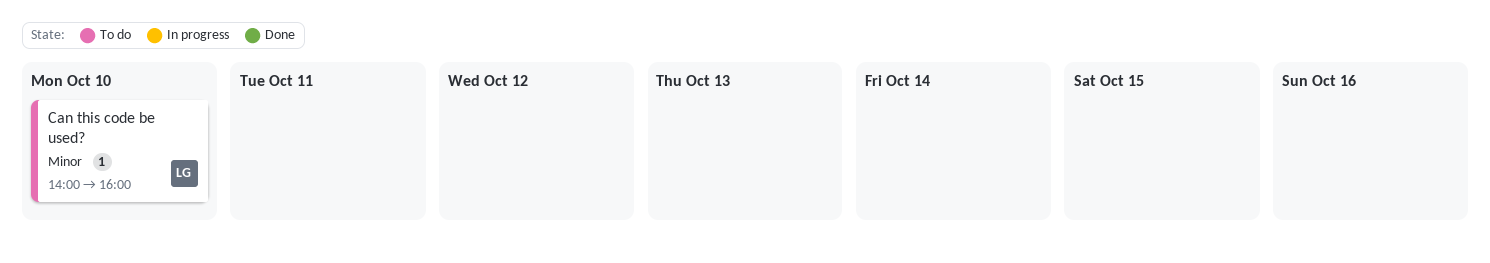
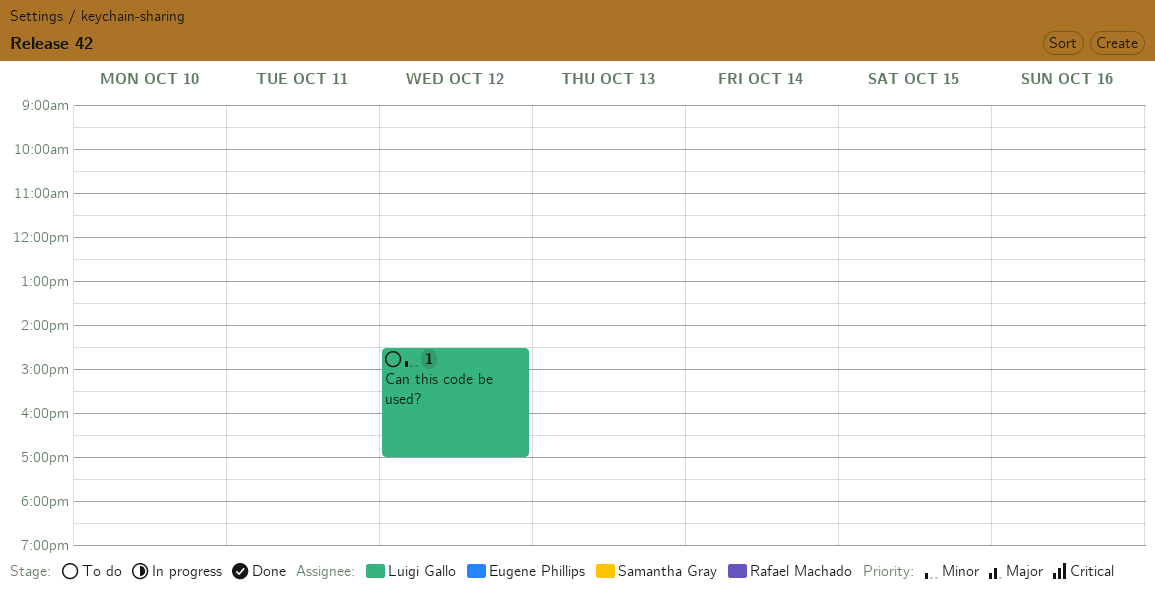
Can this code be used?, day: Oct 10 -> Oct 12
Can this code be used?, begins: 14:00 -> 14:30
Can this code be used?, ends: 16:00 -> 17:00

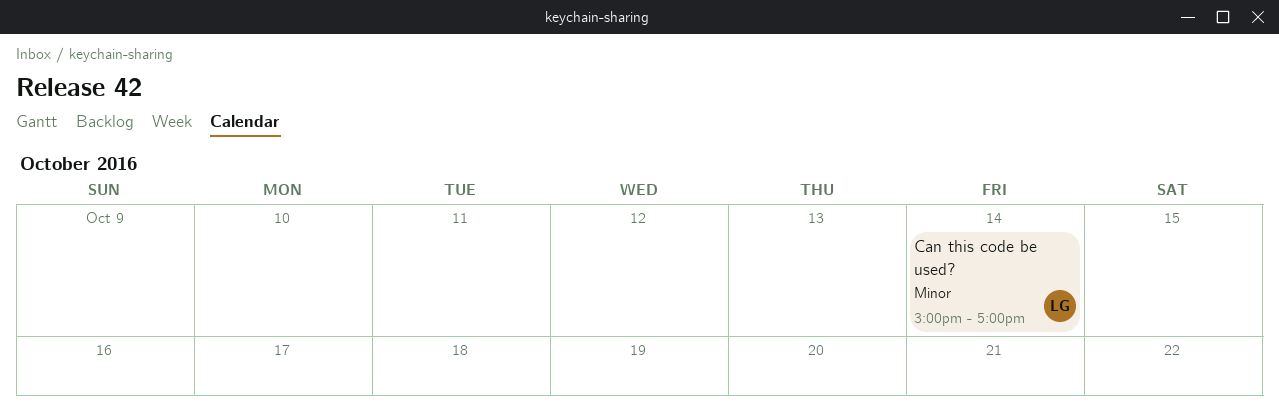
Can this code be used?, day: Oct 12 -> Oct 14
Can this code be used?, begins: 14:30 -> 15:00

